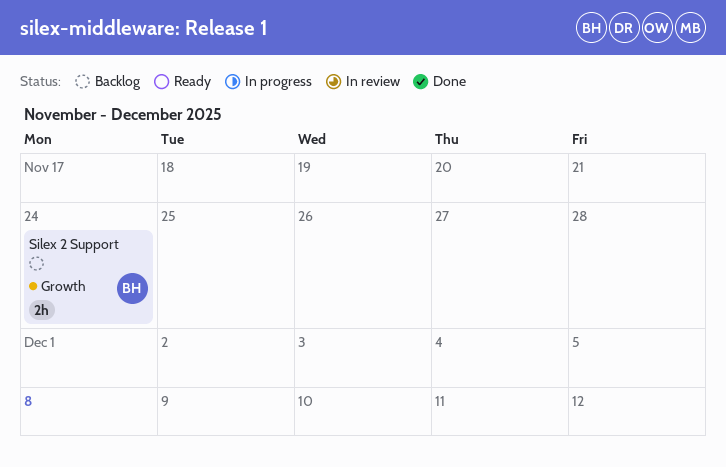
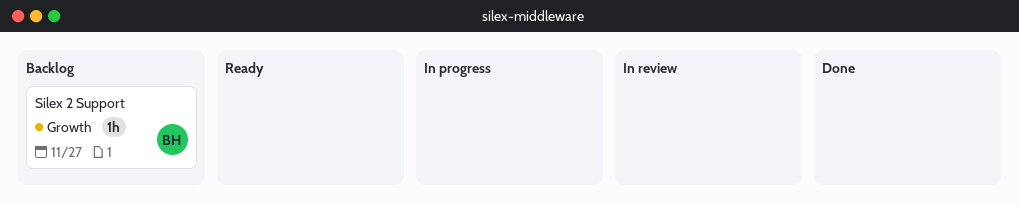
Silex 2 Support, estimate: 2h -> 1h
Silex 2 Support, due: Nov 24 -> Nov 27

